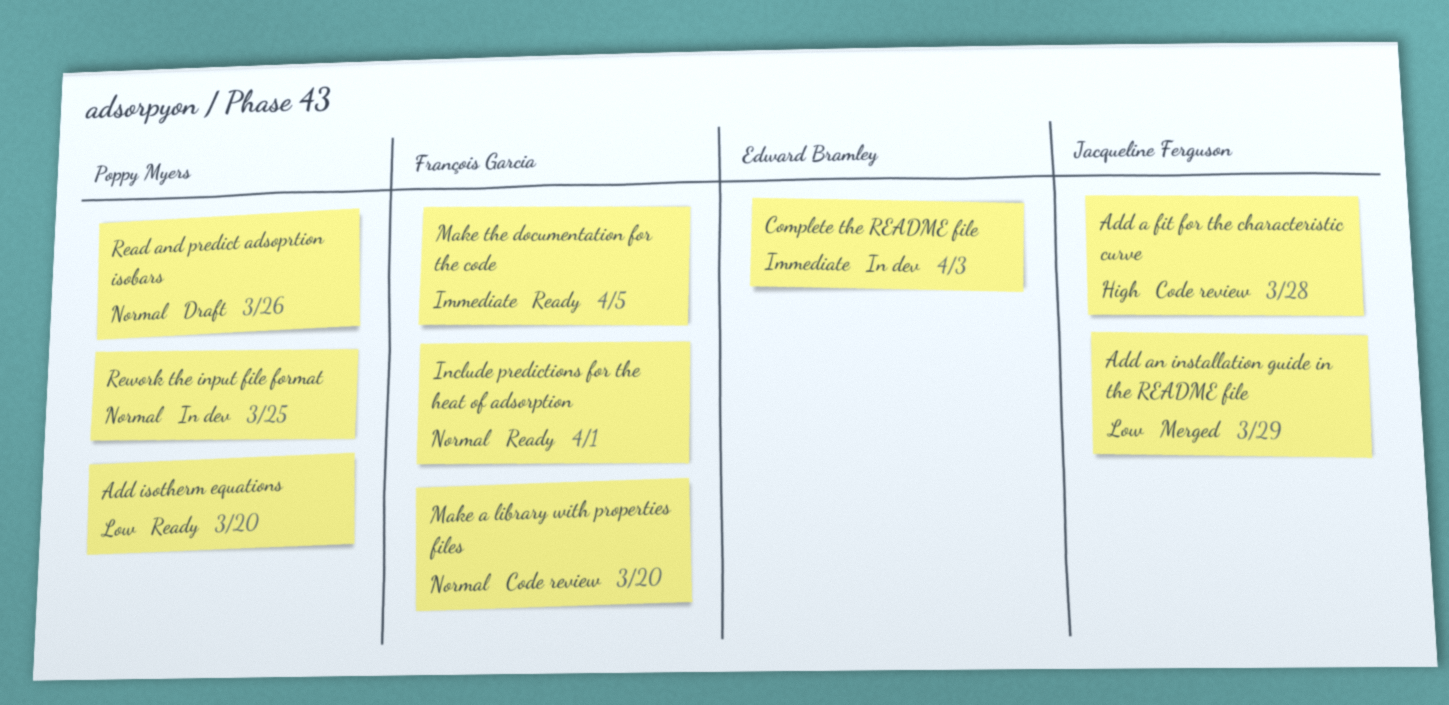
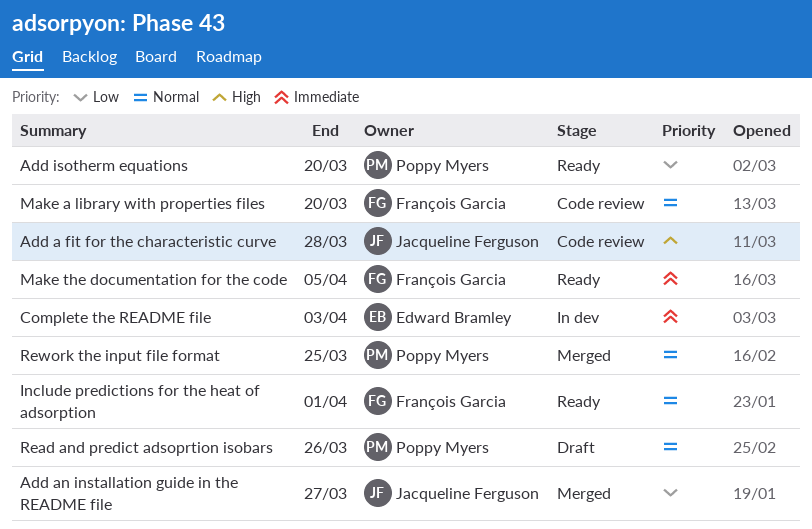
Add an installation guide in the README file, due: Mar 29 -> Mar 27
Rework the input file format, status: In dev -> Merged

